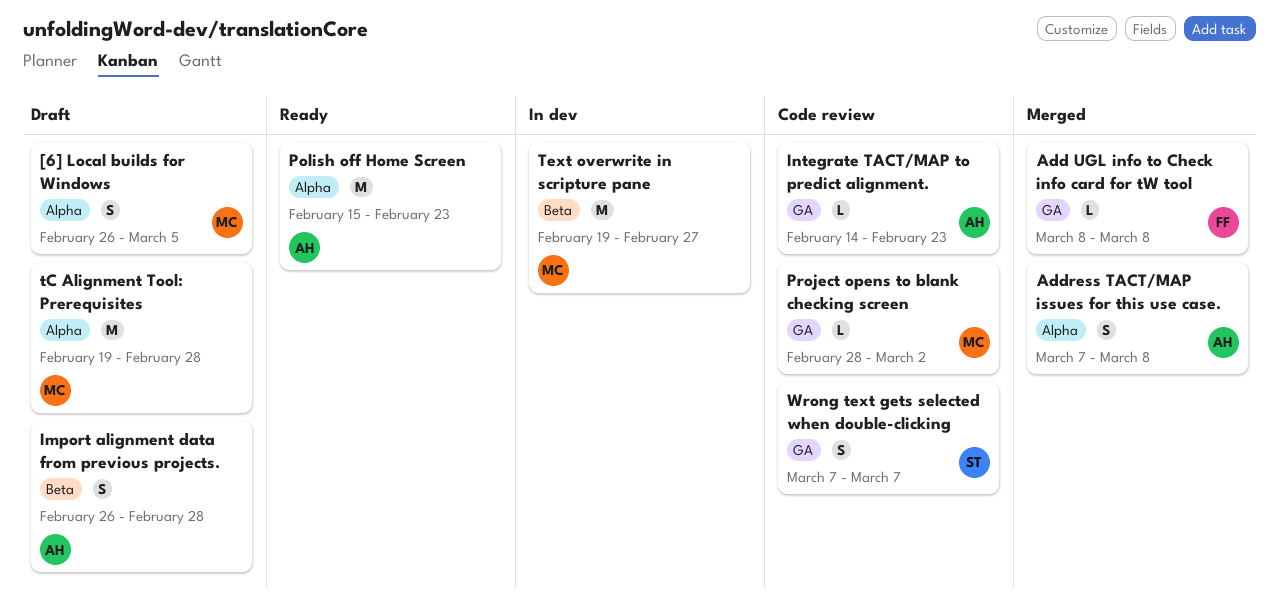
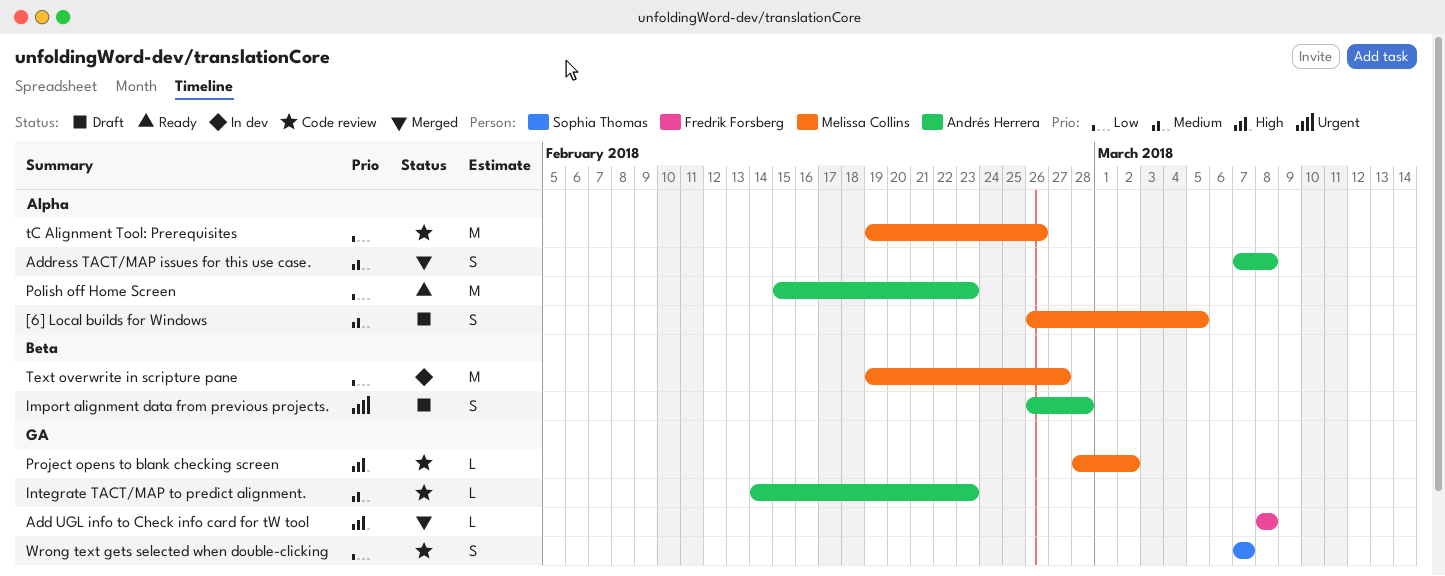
tC Alignment Tool: Prerequisites, status: Draft -> Code review
tC Alignment Tool: Prerequisites, due: Feb 28 -> Feb 26

